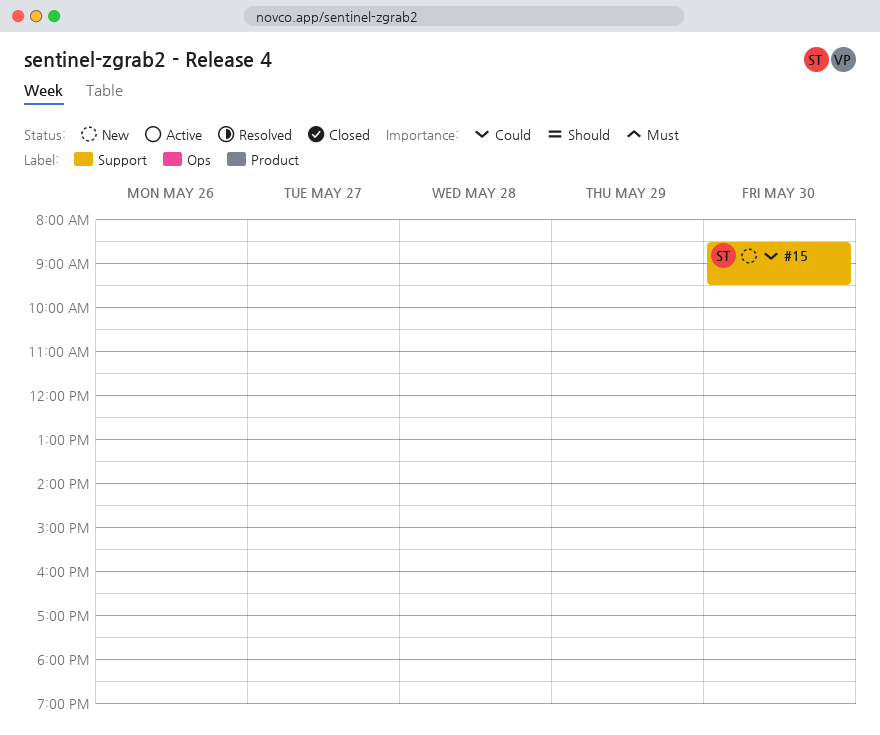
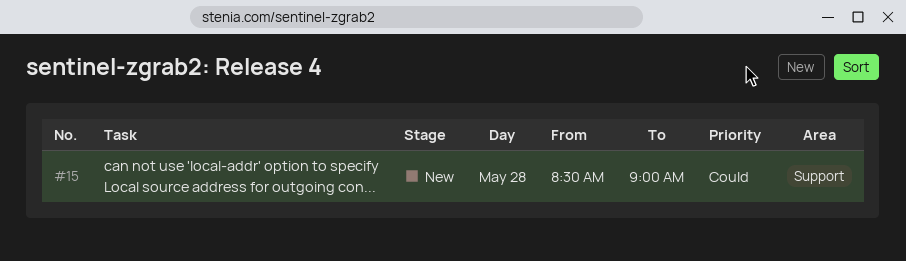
#15, day: May 30 -> May 28
#15, ends: 09:30 -> 09:00

